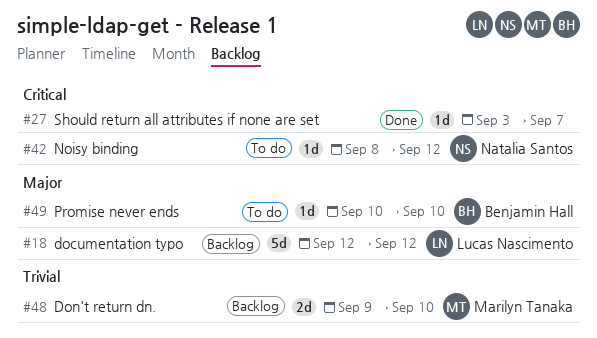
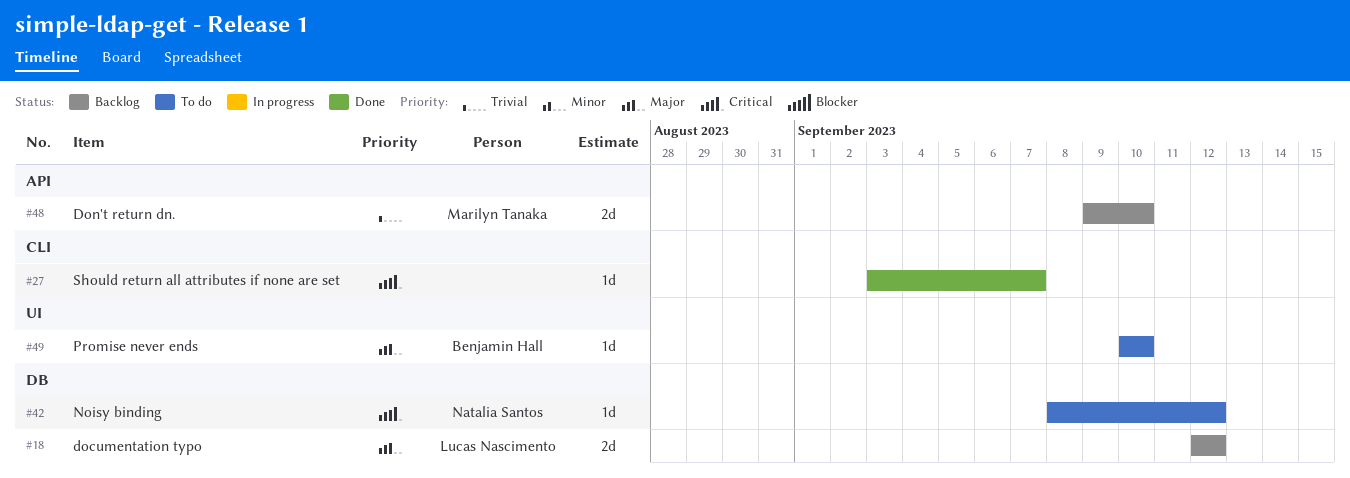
#18, estimate: 5d -> 2d

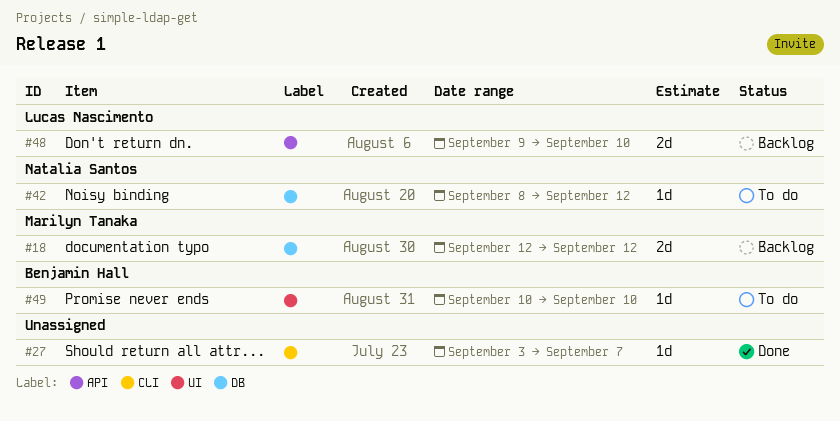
#18, owner: Lucas Nascimento -> Marilyn Tanaka
#48, owner: Marilyn Tanaka -> Lucas Nascimento

